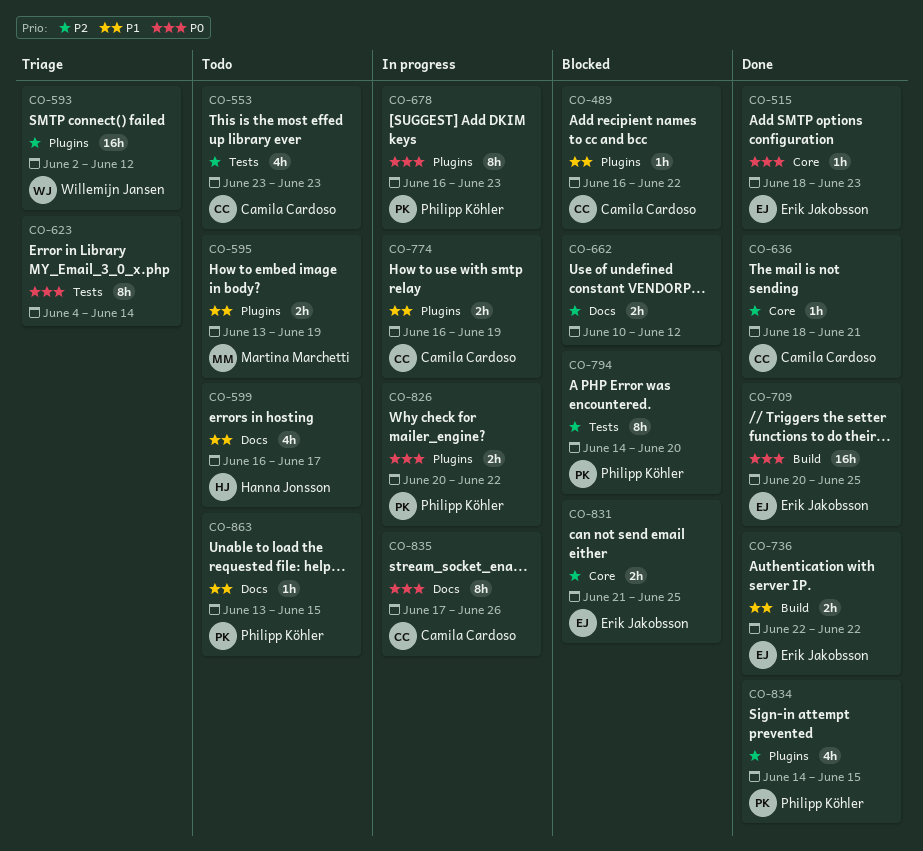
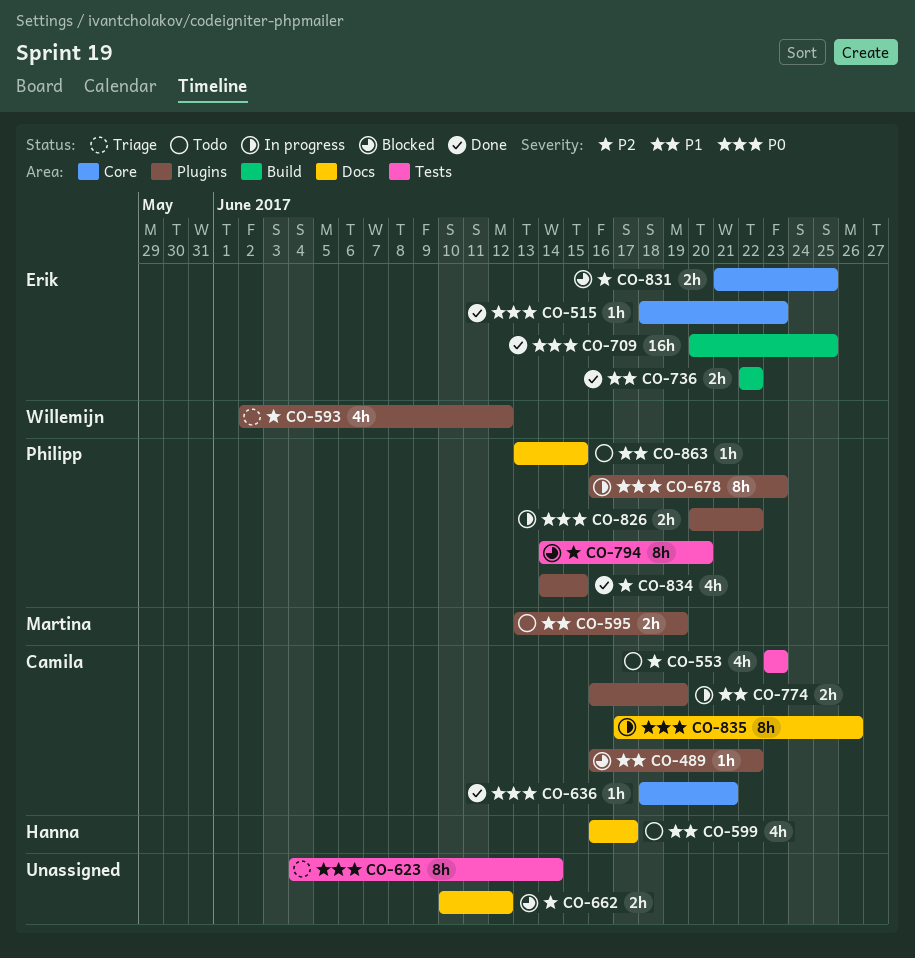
CO-593, estimate: 16h -> 4h
CO-636, priority: P2 -> P0

